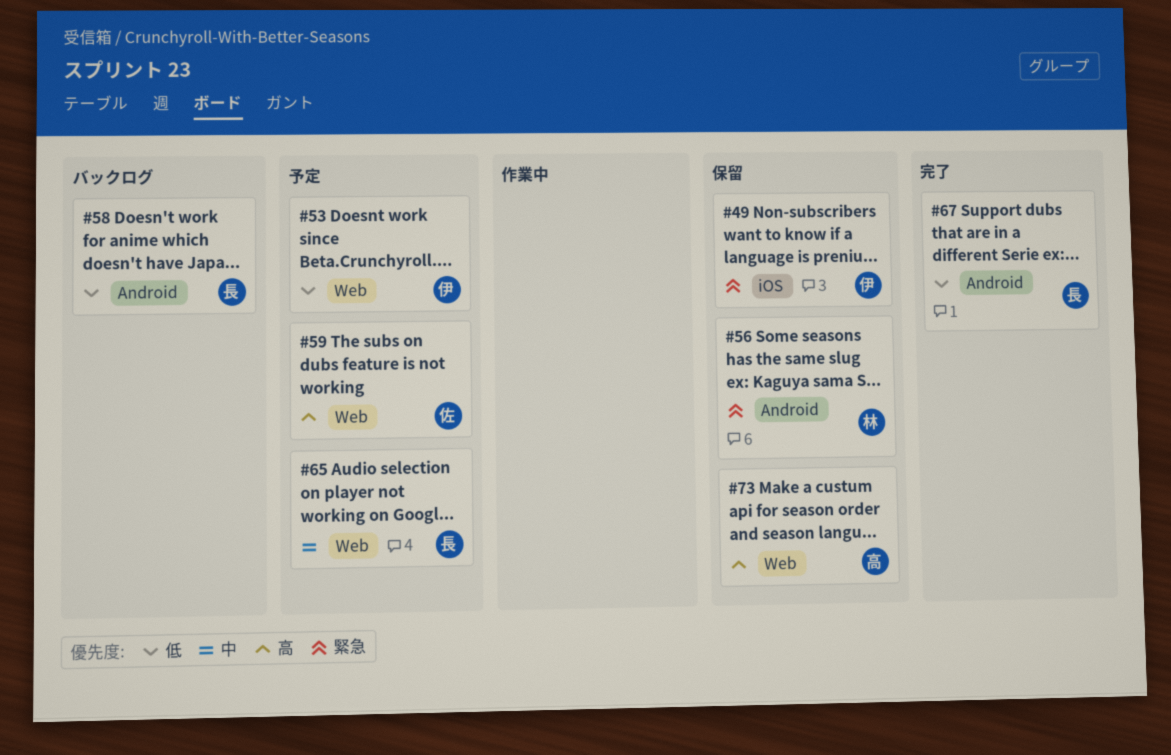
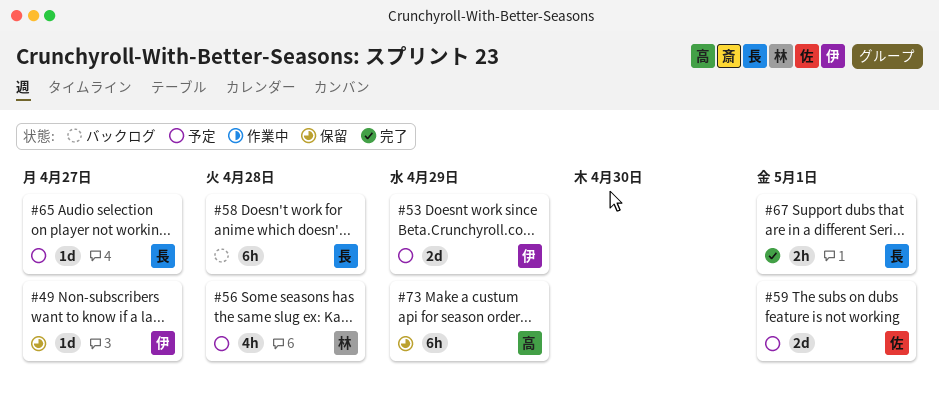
#56, status: 保留 -> 予定

